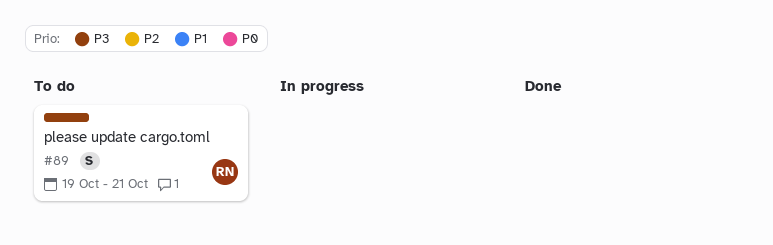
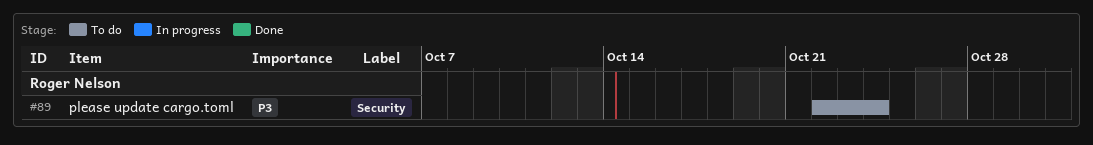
#89, start: Oct 19 -> Oct 22
#89, due: Oct 21 -> Oct 24

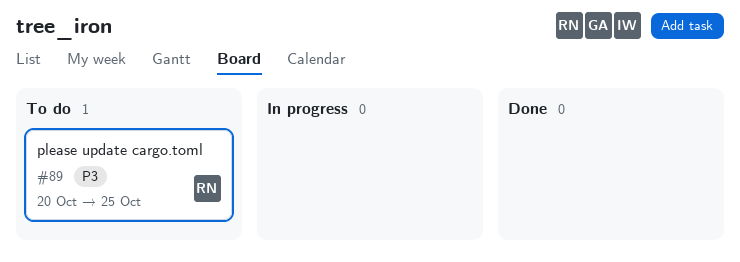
#89, start: Oct 22 -> Oct 20
#89, due: Oct 24 -> Oct 25

